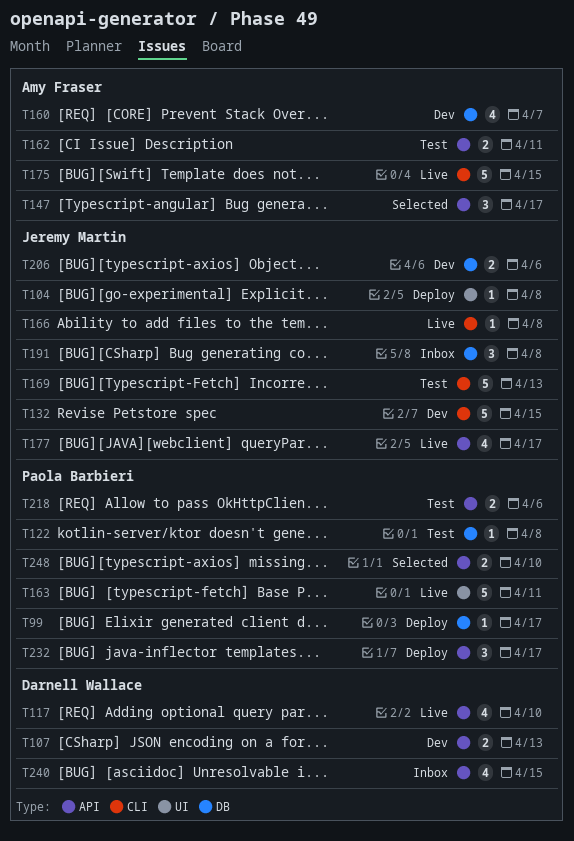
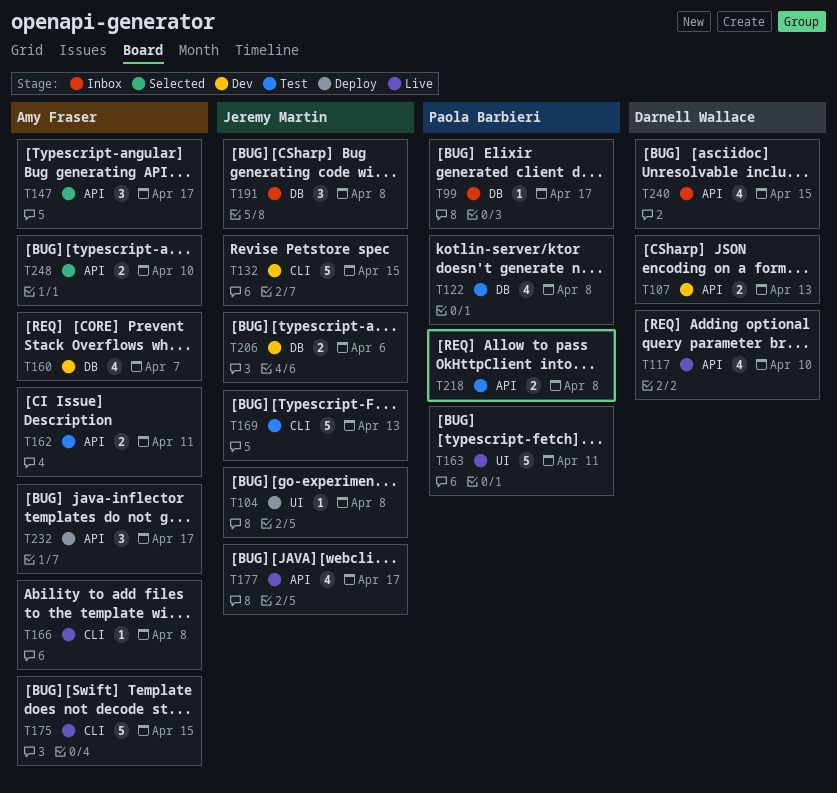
T99, status: Deploy -> Inbox
T122, estimate: 1 -> 4
T166, owner: Jeremy Martin -> Amy Fraser
T218, due: Apr 6 -> Apr 8
T232, owner: Paola Barbieri -> Amy Fraser
T248, owner: Paola Barbieri -> Amy Fraser

